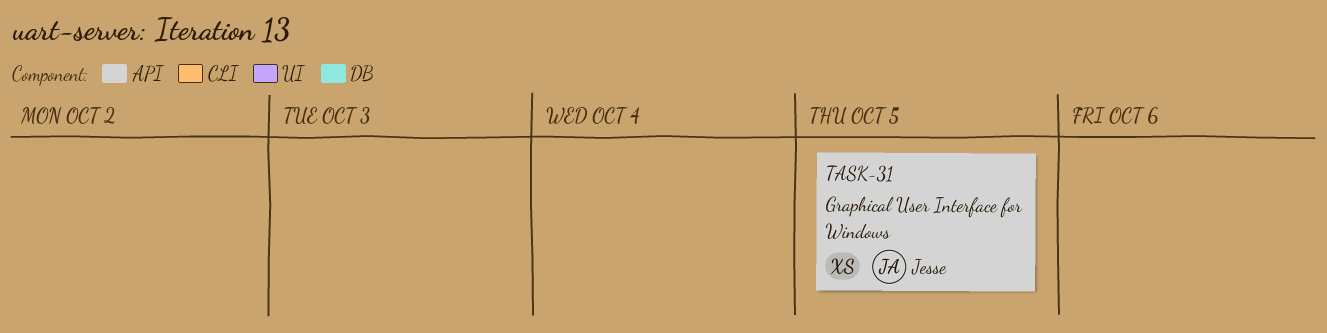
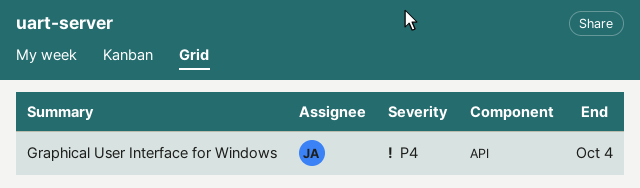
Graphical User Interface for Windows, due: Oct 5 -> Oct 4

